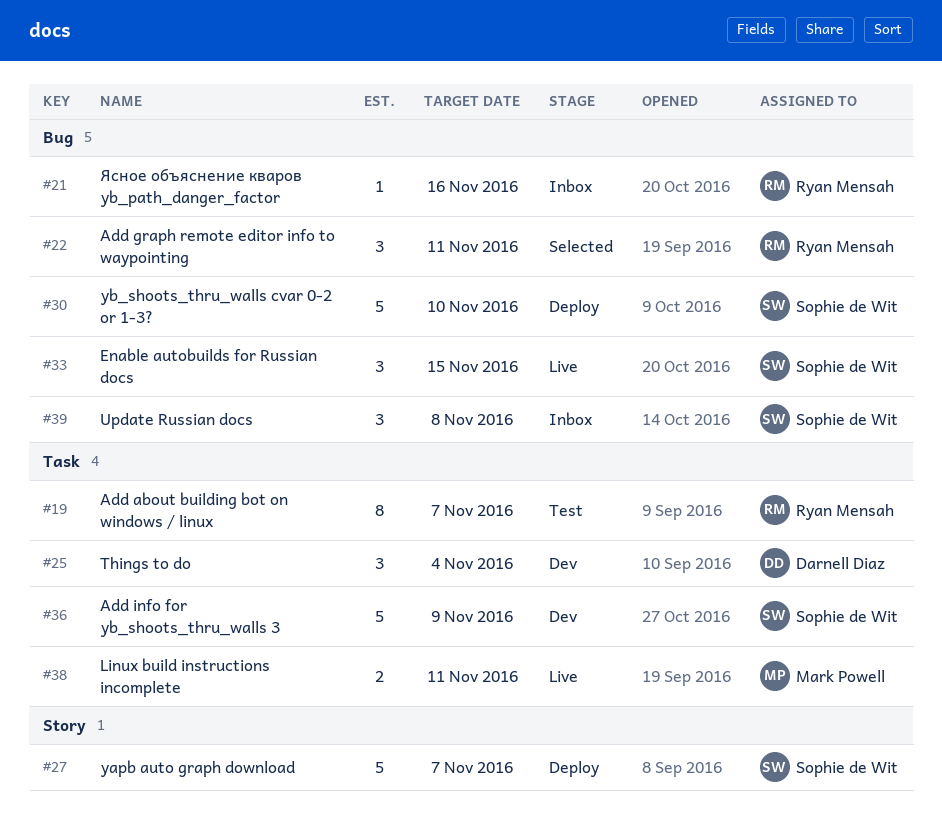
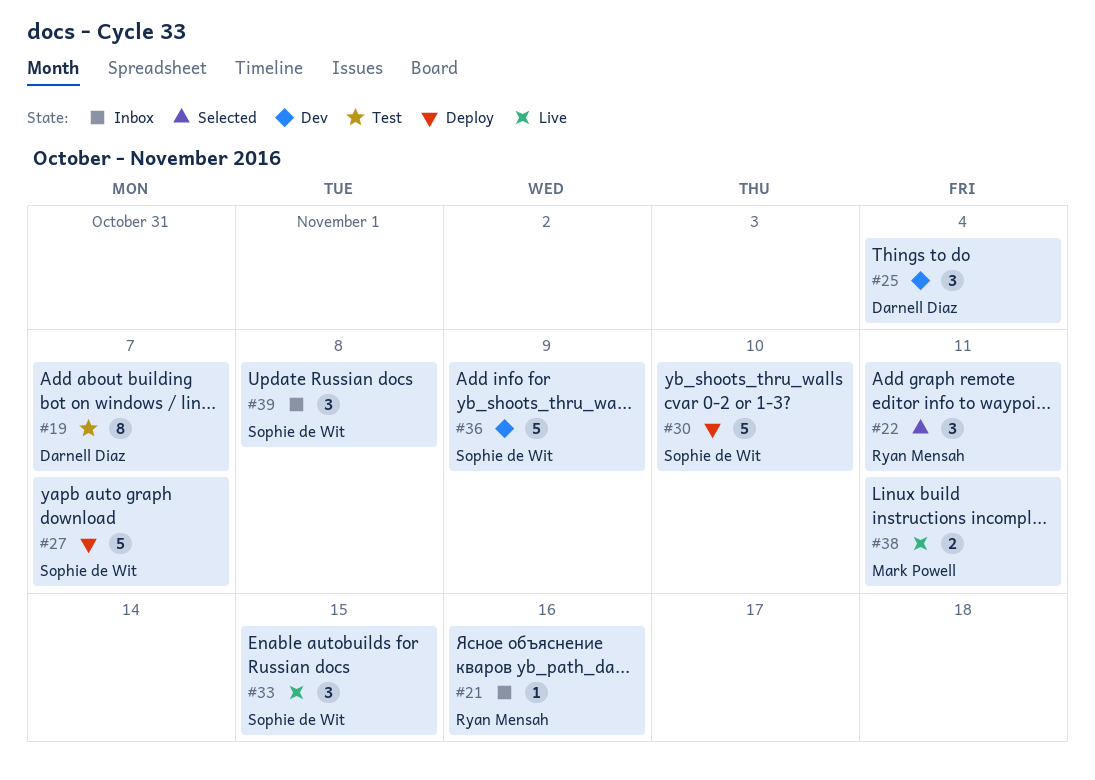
#19, owner: Ryan Mensah -> Darnell Diaz

